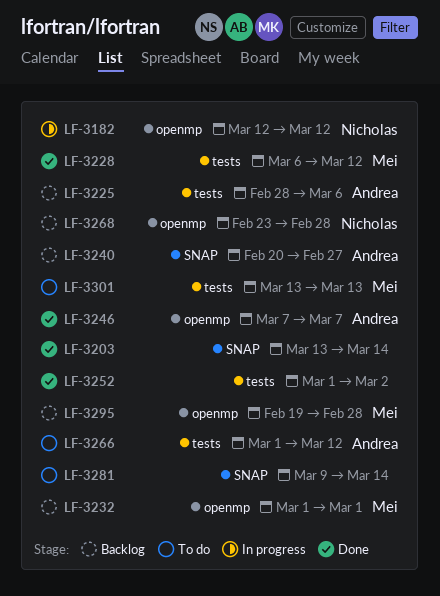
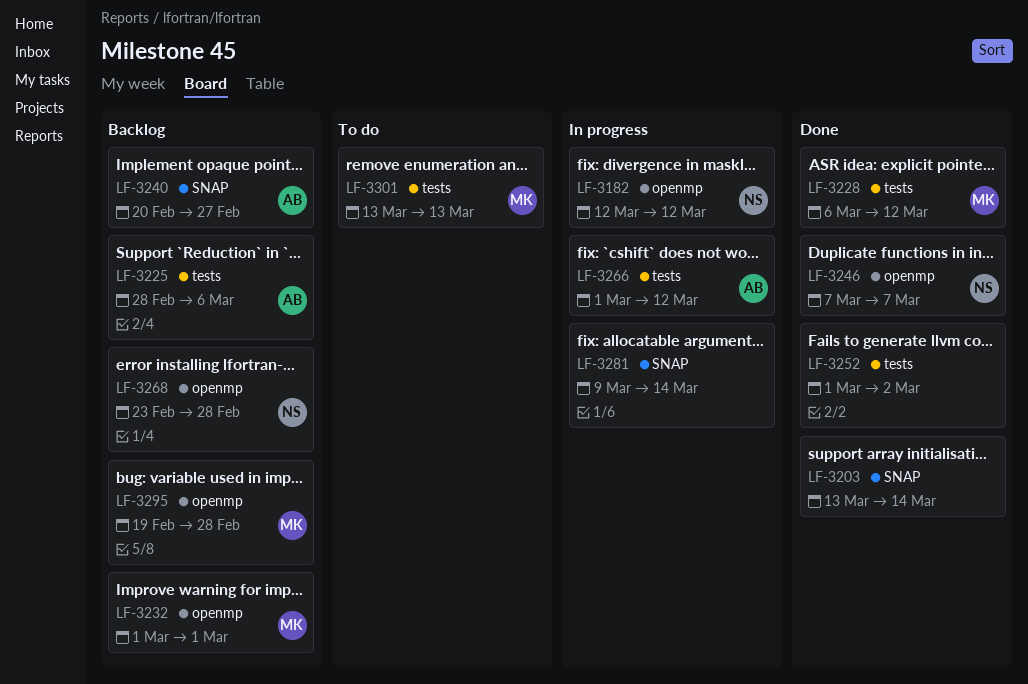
LF-3246, owner: Andrea -> Nicholas
LF-3266, status: To do -> In progress
LF-3281, status: To do -> In progress

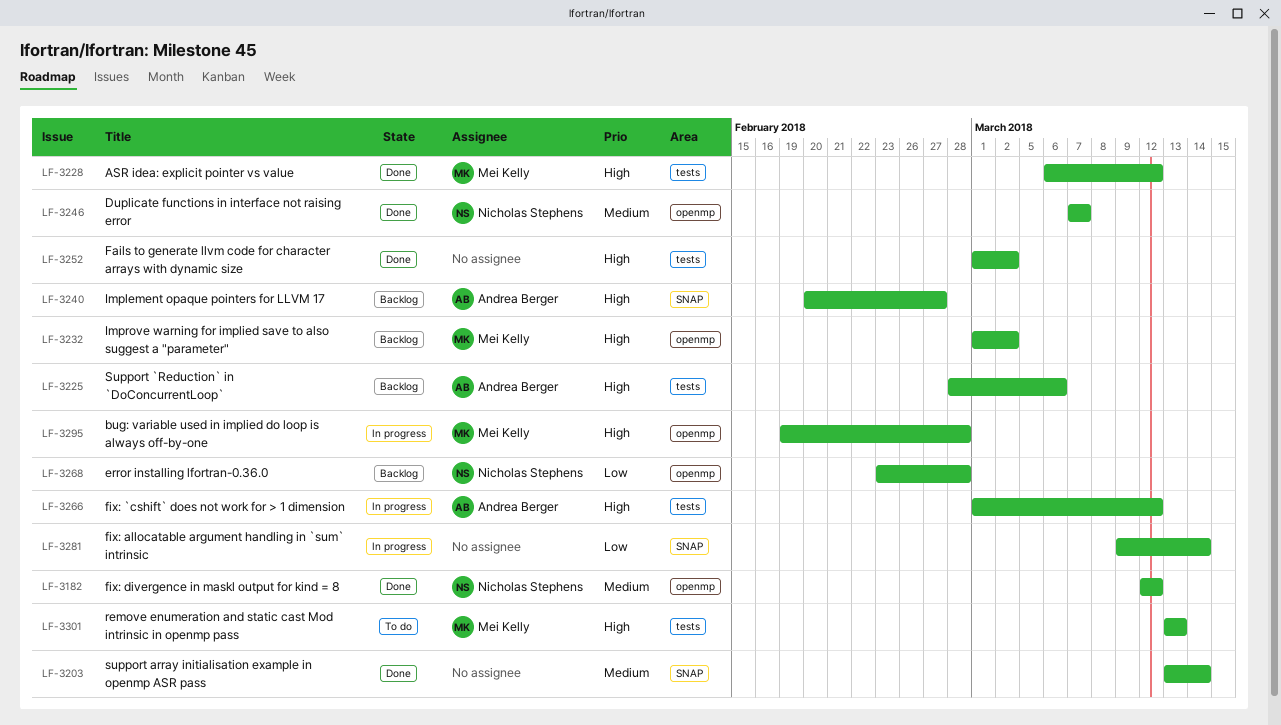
LF-3182, status: In progress -> Done
LF-3232, due: Mar 1 -> Mar 2
LF-3295, status: Backlog -> In progress

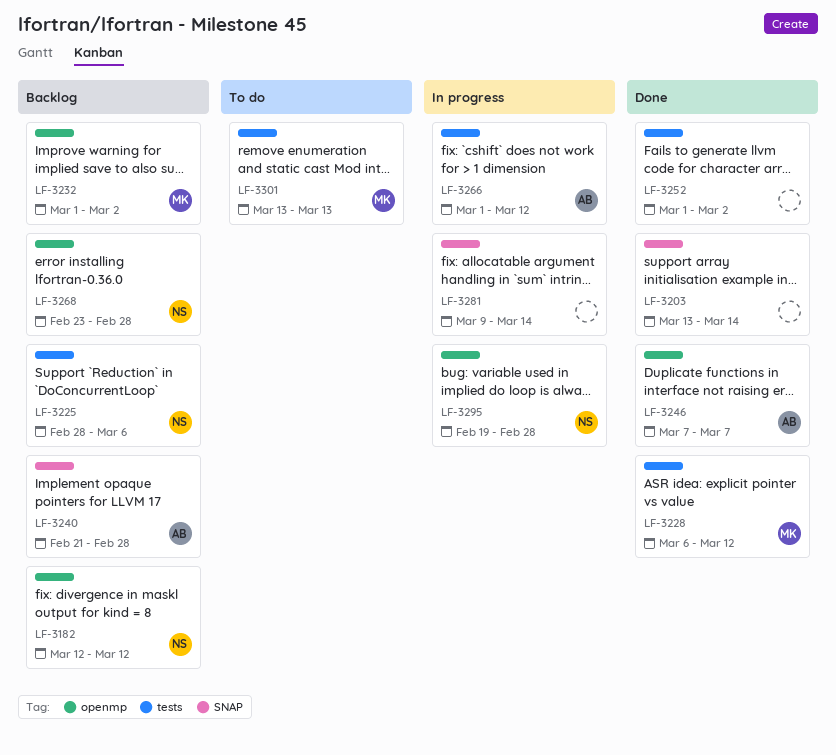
LF-3182, status: Done -> Backlog
LF-3225, owner: Andrea Berger -> Nicholas Stephens
LF-3240, start: Feb 20 -> Feb 21
LF-3240, due: Feb 27 -> Feb 28
LF-3246, owner: Nicholas Stephens -> Andrea Berger
LF-3295, owner: Mei Kelly -> Nicholas Stephens

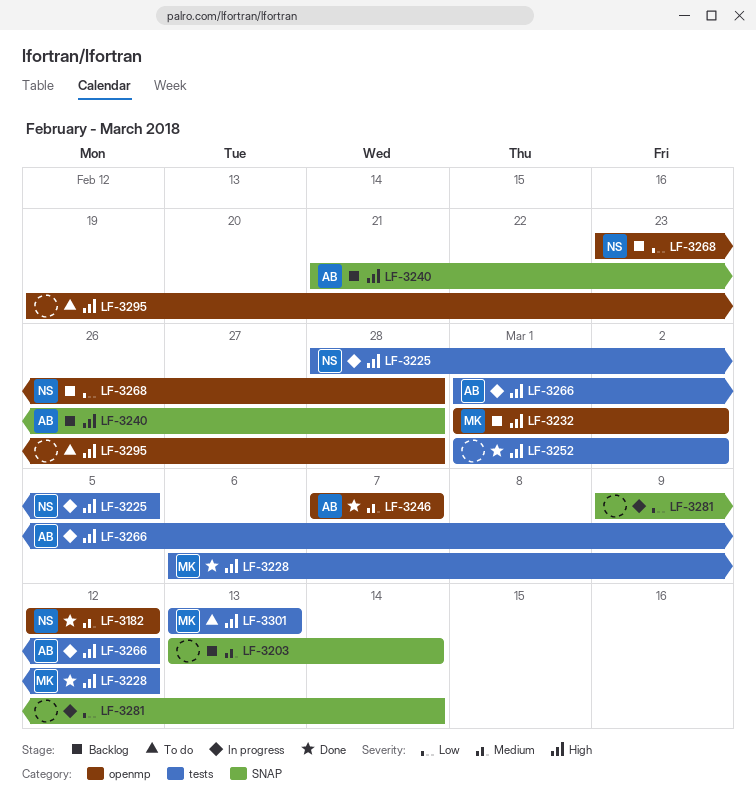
LF-3182, status: Backlog -> Done
LF-3203, status: Done -> Backlog
LF-3225, status: Backlog -> In progress
LF-3225, due: Mar 6 -> Mar 5
LF-3295, status: In progress -> To do
LF-3295, owner: NS -> none

